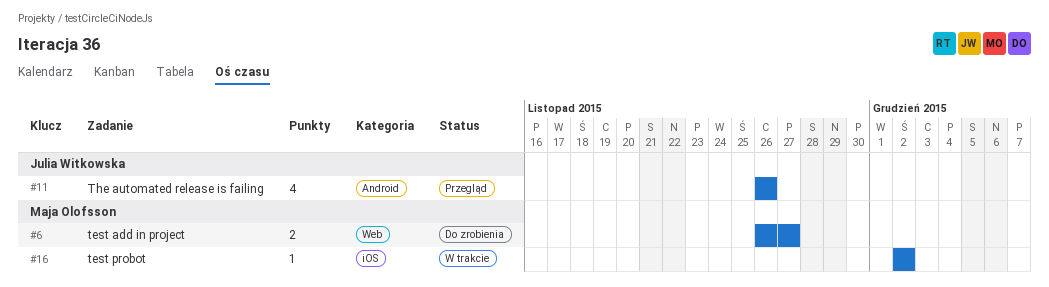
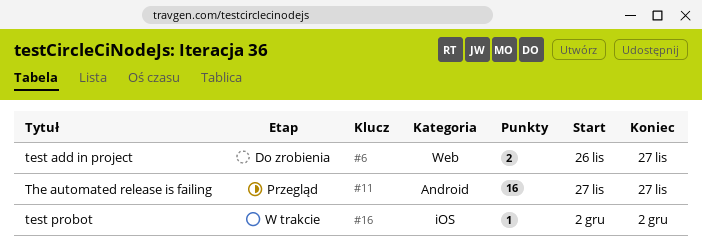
#11, estimate: 4 -> 16
#11, start: Nov 26 -> Nov 27
#11, due: Nov 26 -> Nov 27

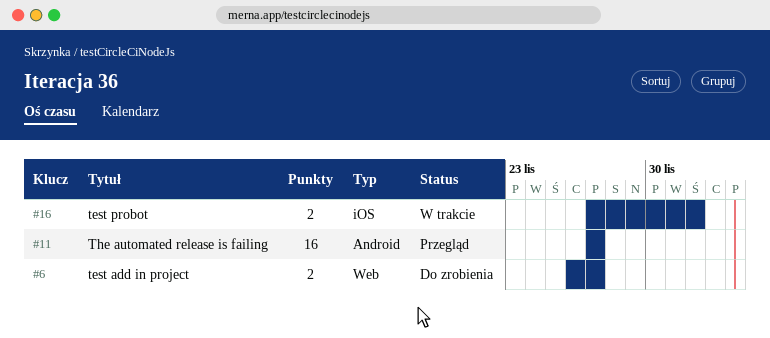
#16, estimate: 1 -> 2
#16, start: Dec 2 -> Nov 27

